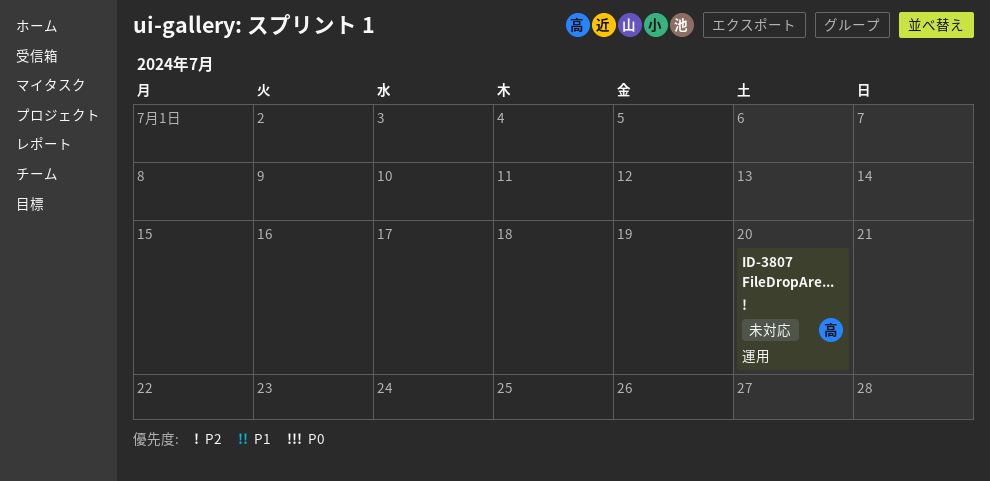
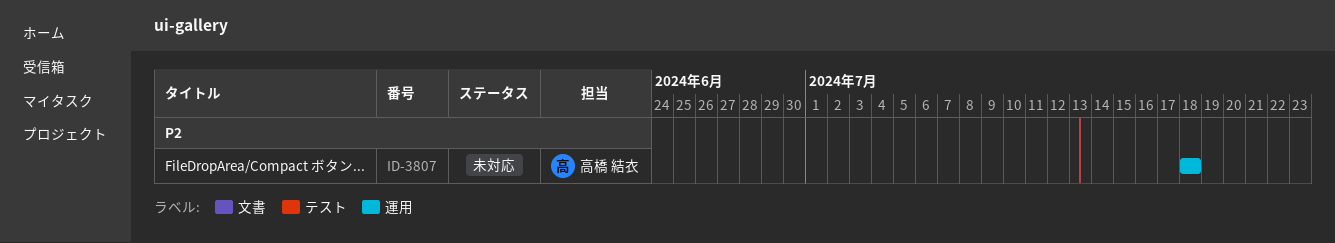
ID-3807, due: Jul 20 -> Jul 18

